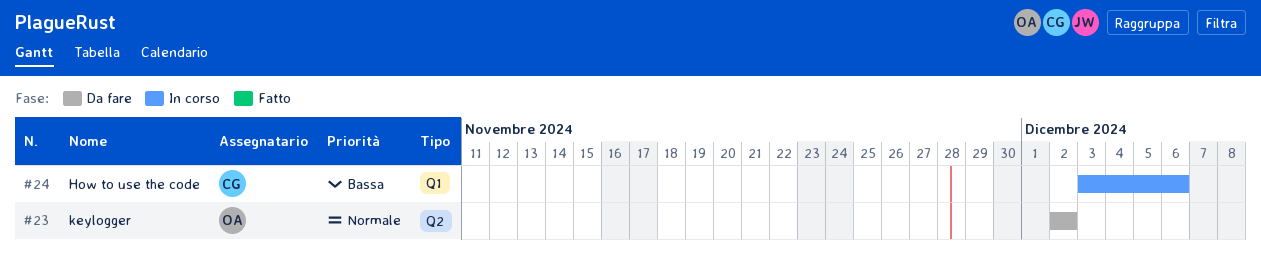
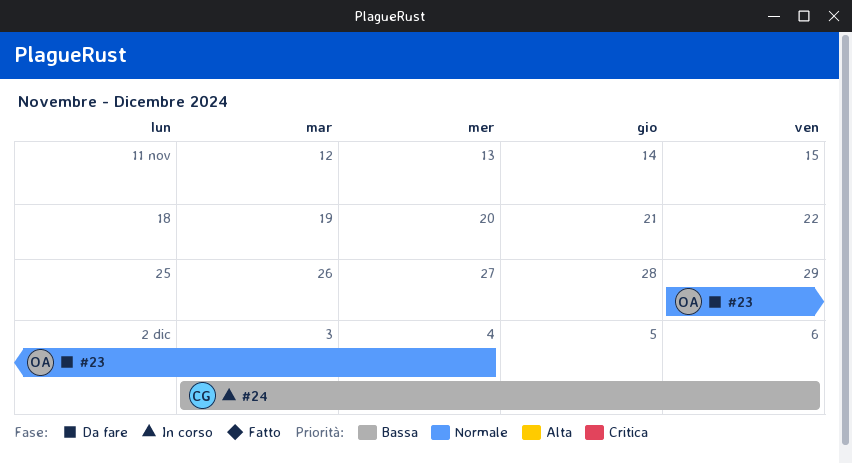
#23, start: Dec 2 -> Nov 29
#23, due: Dec 2 -> Dec 4

